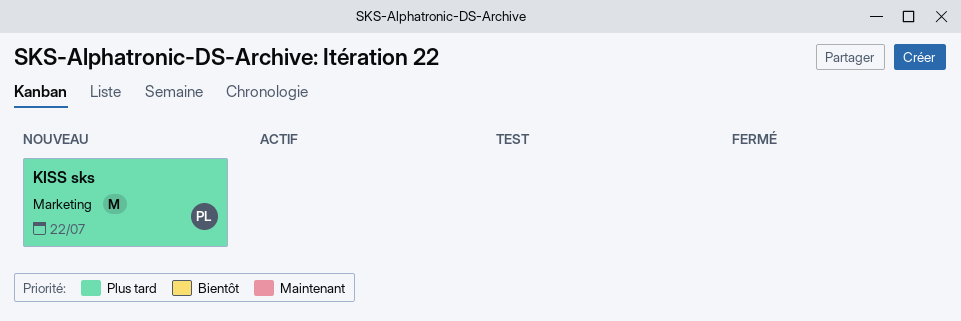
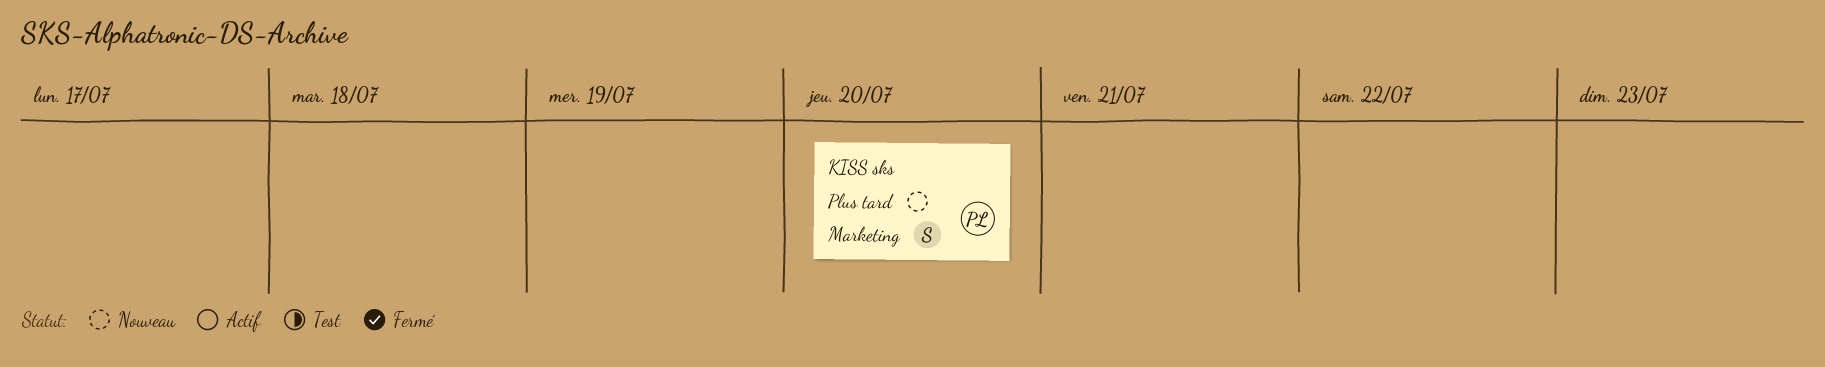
KISS sks, estimate: M -> S
KISS sks, due: Jul 22 -> Jul 20

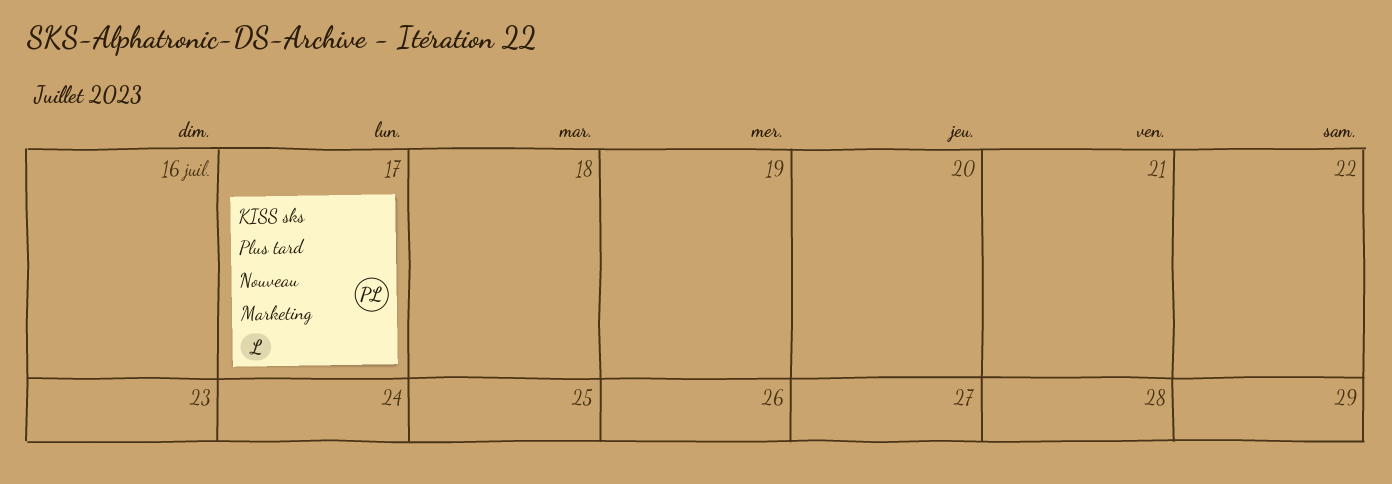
KISS sks, estimate: S -> L
KISS sks, due: Jul 20 -> Jul 17

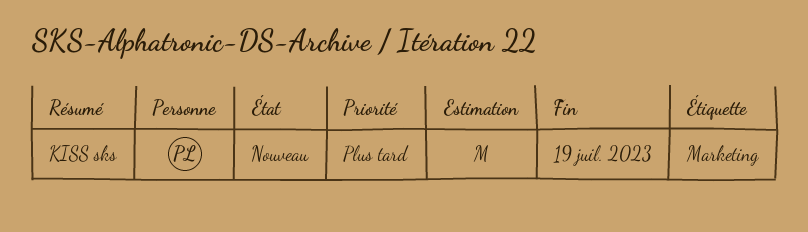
KISS sks, estimate: L -> M
KISS sks, due: Jul 17 -> Jul 19

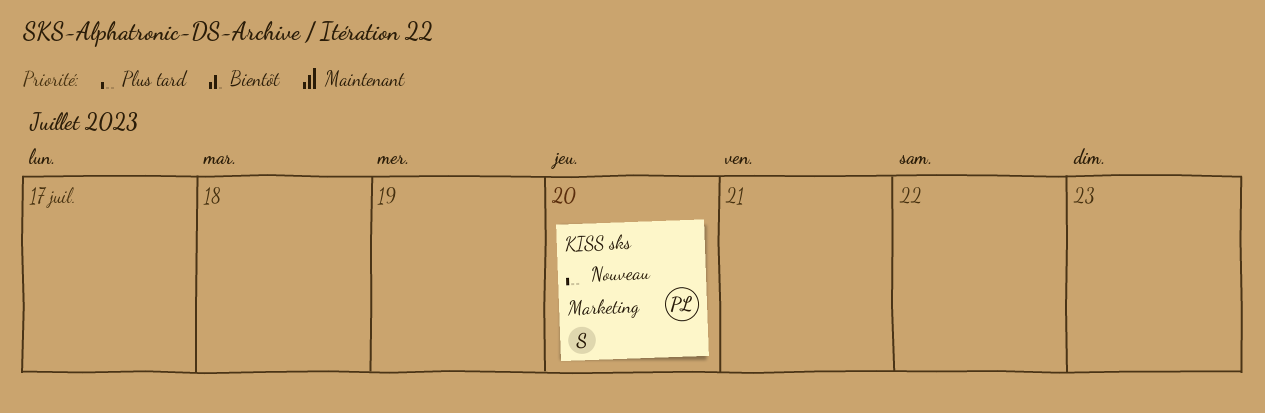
KISS sks, estimate: M -> S
KISS sks, due: Jul 19 -> Jul 20

